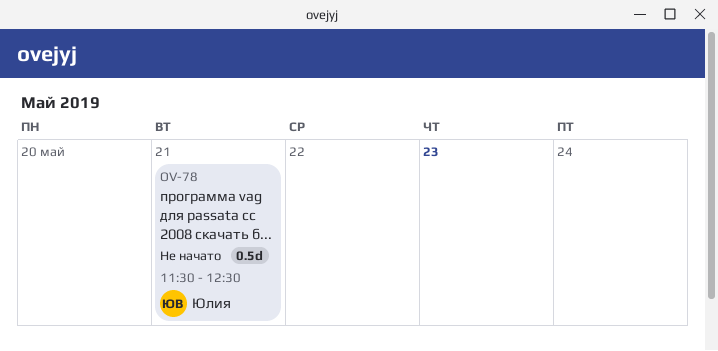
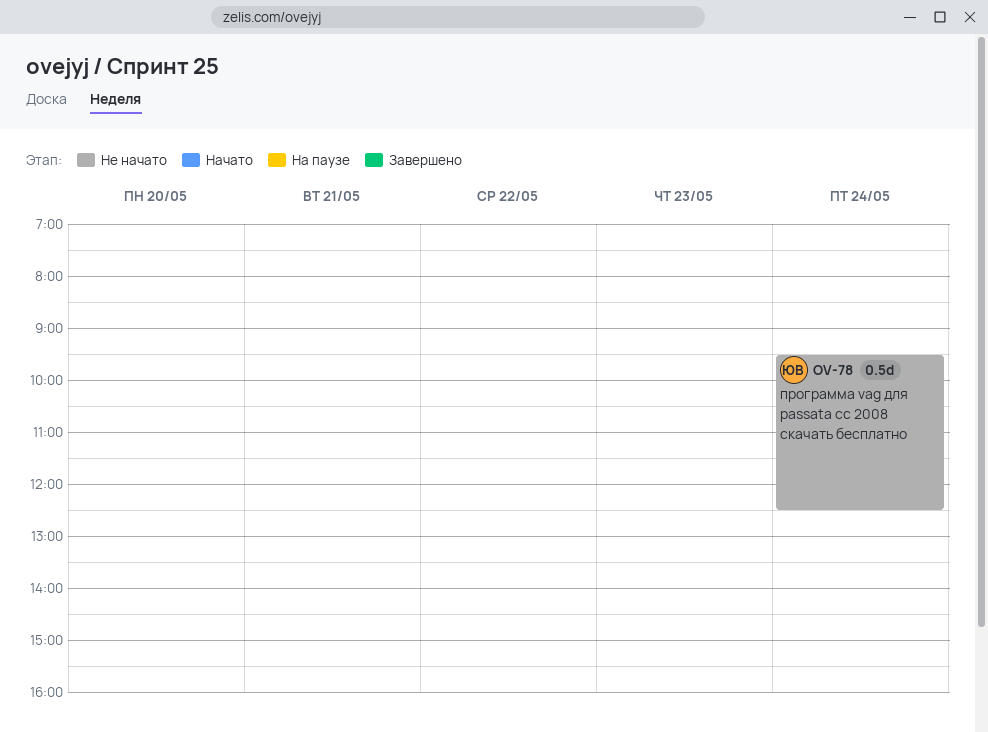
OV-78, day: May 21 -> May 24
OV-78, begins: 11:30 -> 09:30

